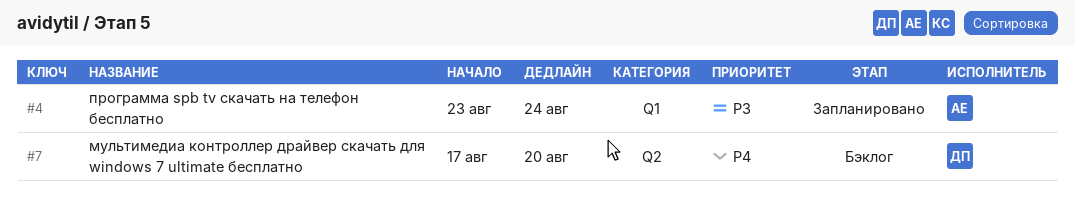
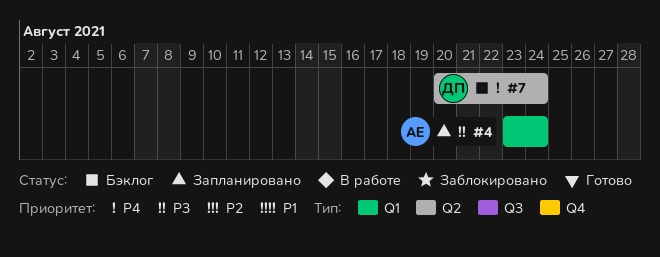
#7, start: Aug 17 -> Aug 20
#7, due: Aug 20 -> Aug 24

